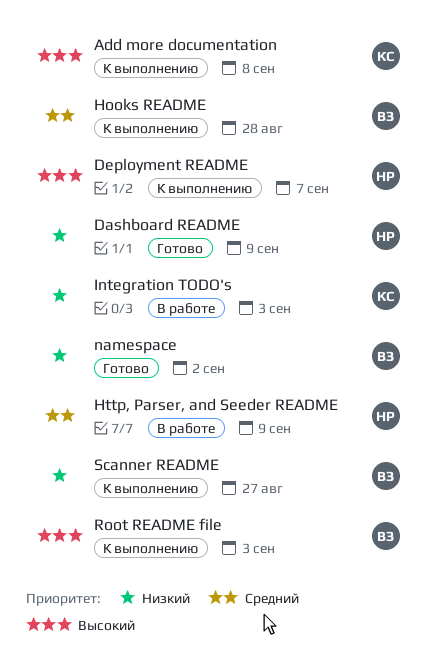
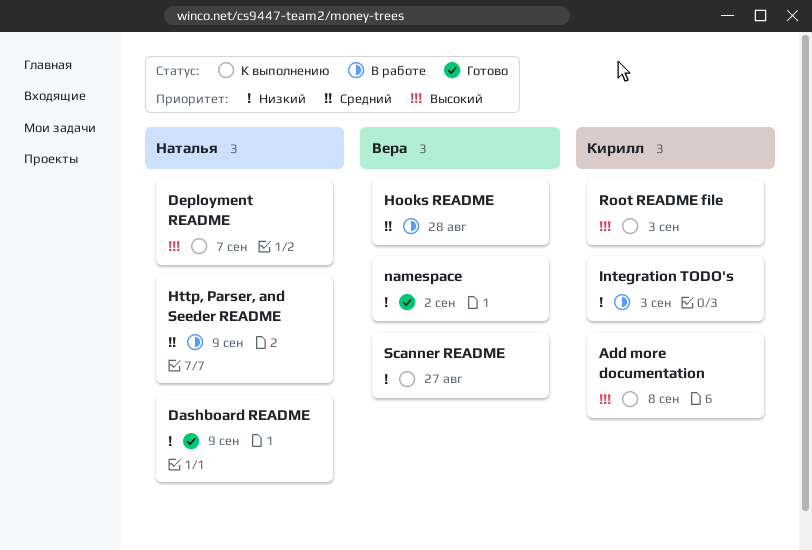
Hooks README, status: К выполнению -> В работе
Root README file, owner: Вера -> Кирилл

